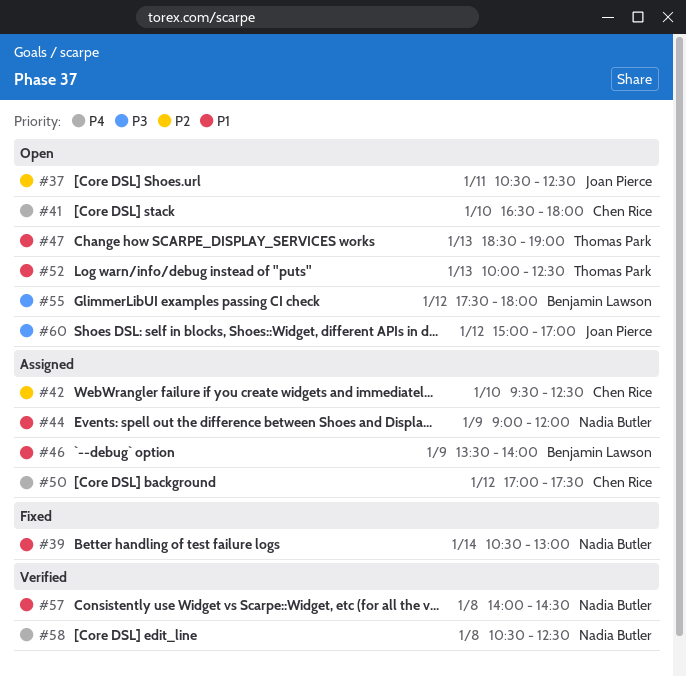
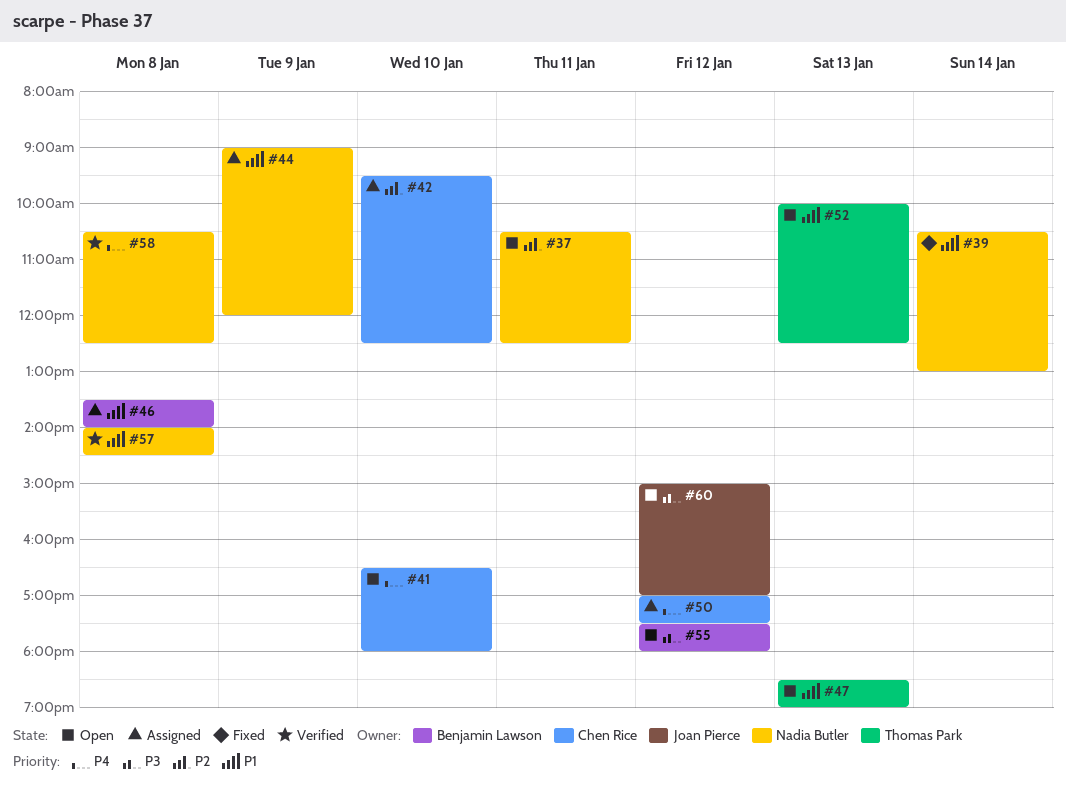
#37, owner: Joan Pierce -> Nadia Butler
#46, day: Jan 9 -> Jan 8

